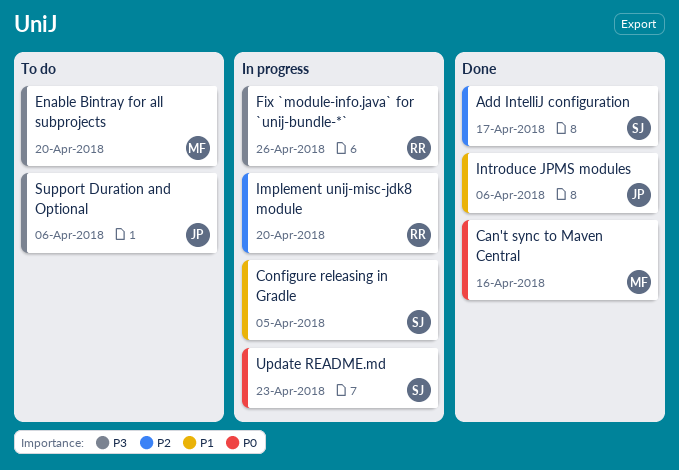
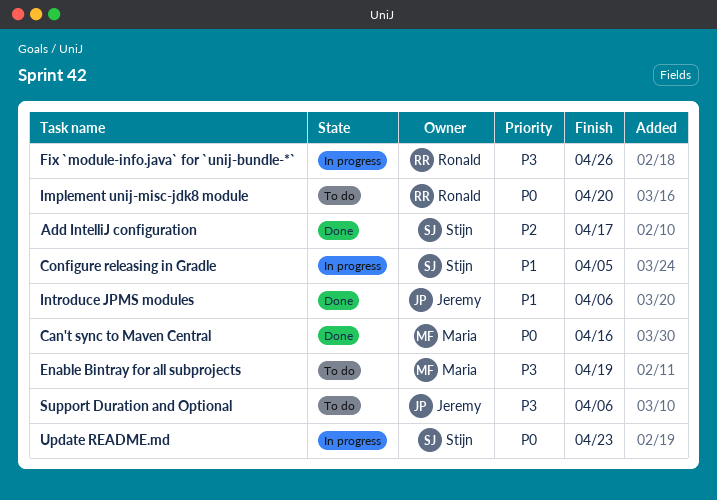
Enable Bintray for all subprojects, due: Apr 20 -> Apr 19
Implement unij-misc-jdk8 module, status: In progress -> To do
Implement unij-misc-jdk8 module, priority: P2 -> P0

